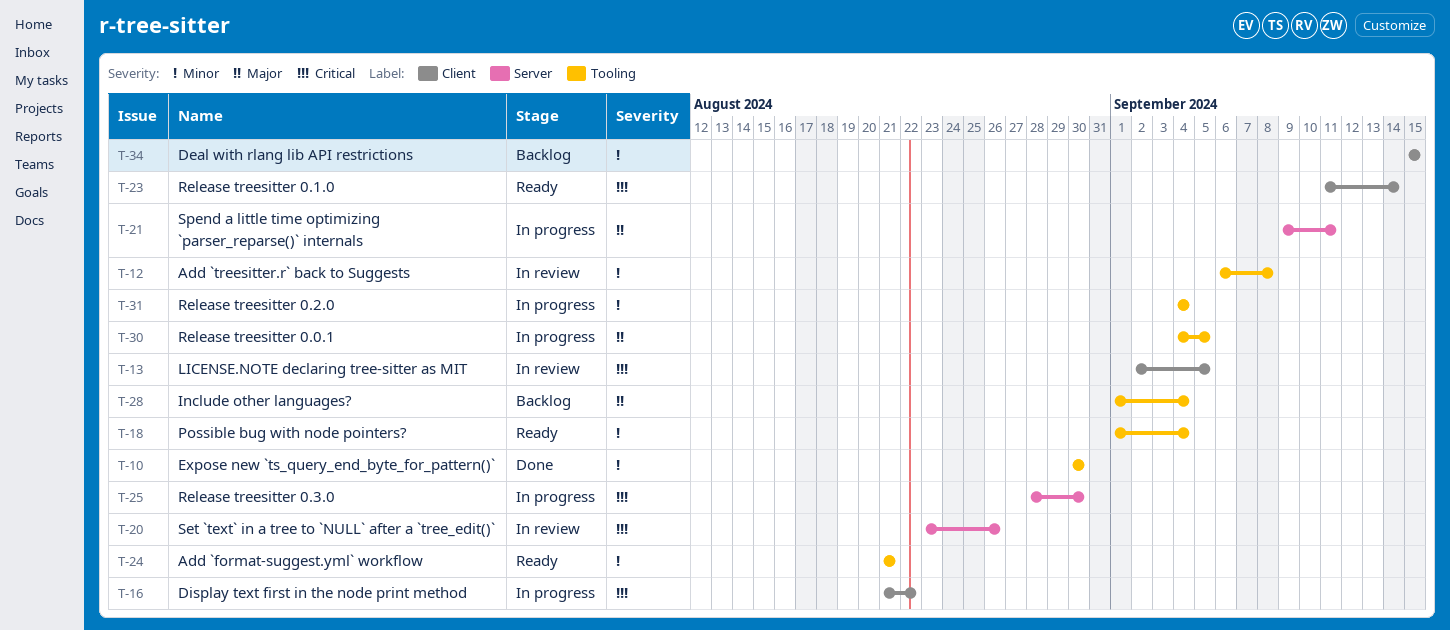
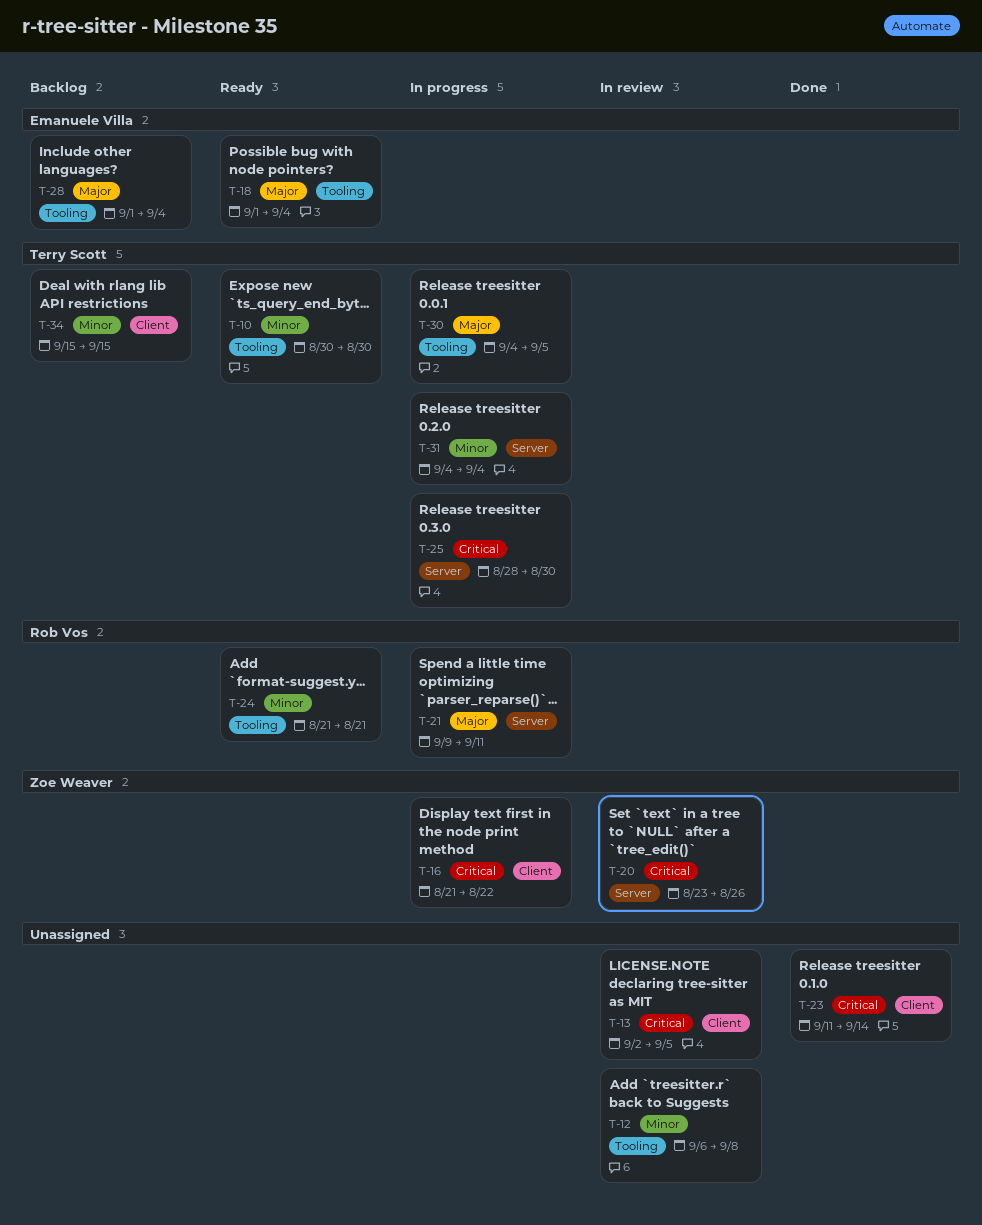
T-10, status: Done -> Ready
T-18, priority: Minor -> Major
T-23, status: Ready -> Done
T-31, label: Tooling -> Server

